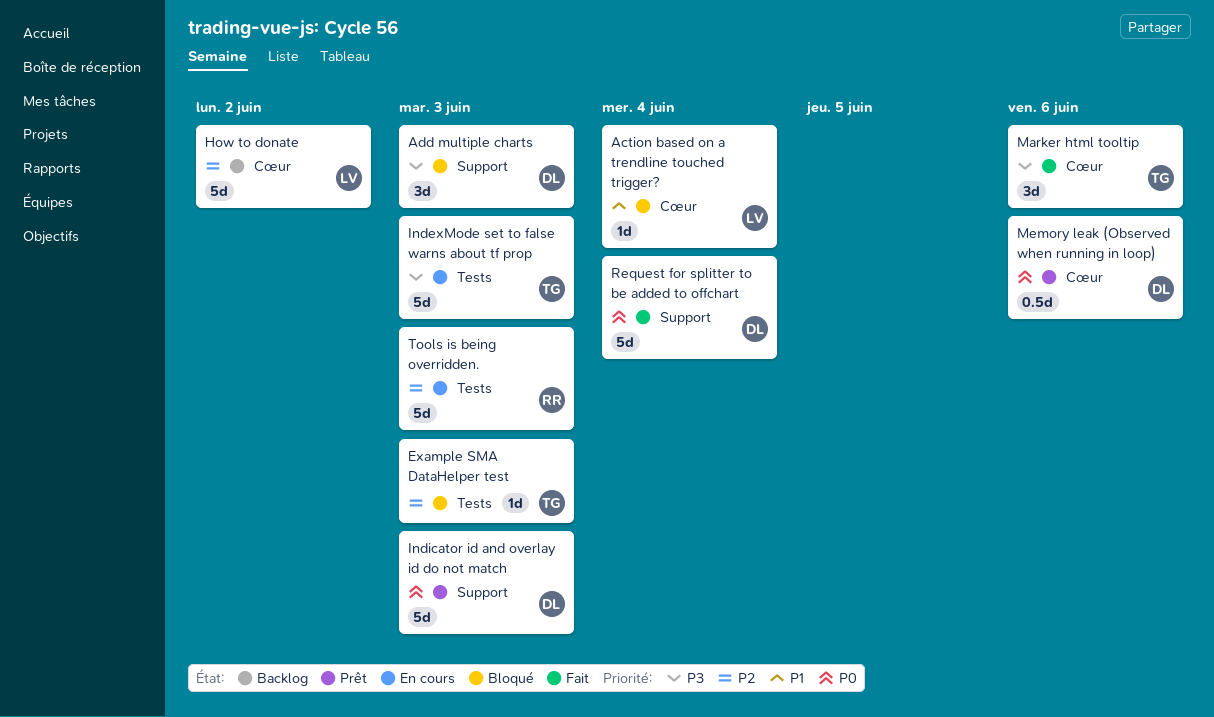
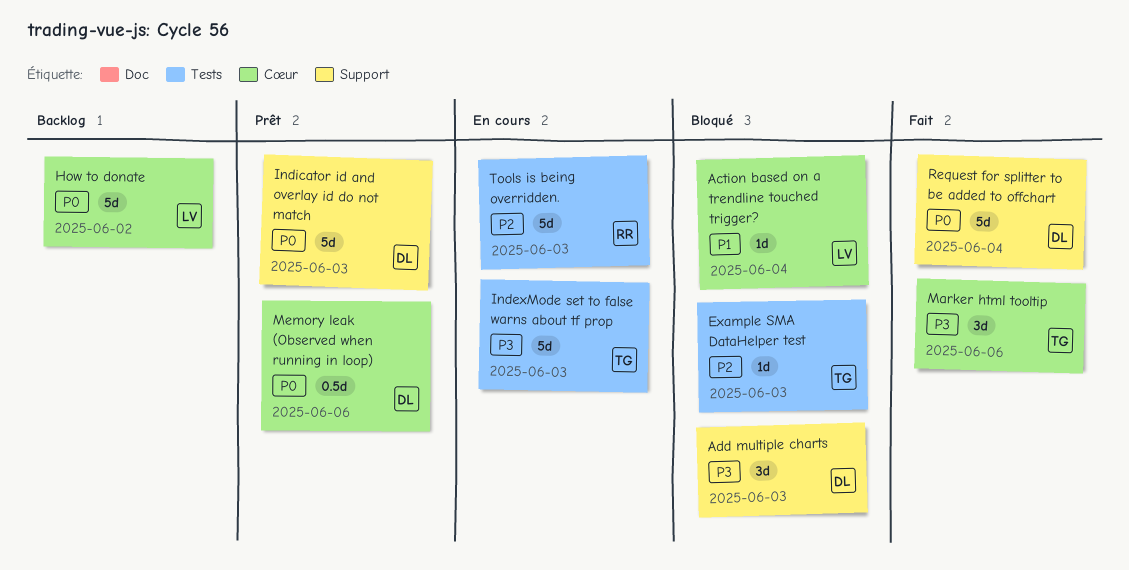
How to donate, priority: P2 -> P0

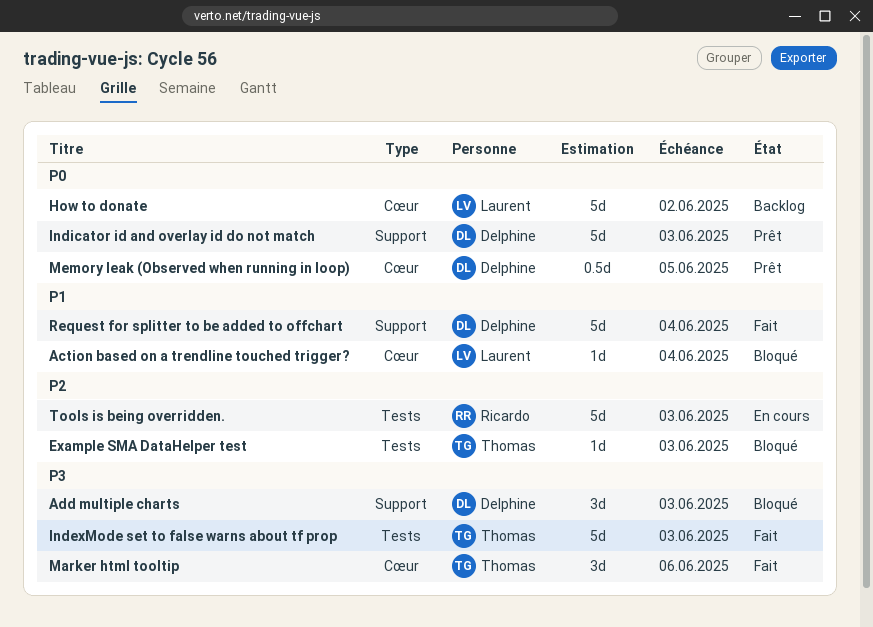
IndexMode set to false warns about tf prop, status: En cours -> Fait
Memory leak (Observed when running in loop), due: Jun 6 -> Jun 5
Request for splitter to be added to offchart, priority: P0 -> P1

